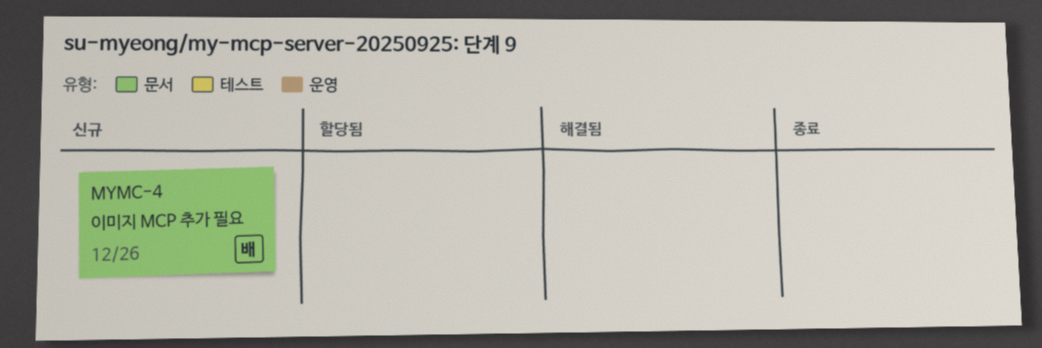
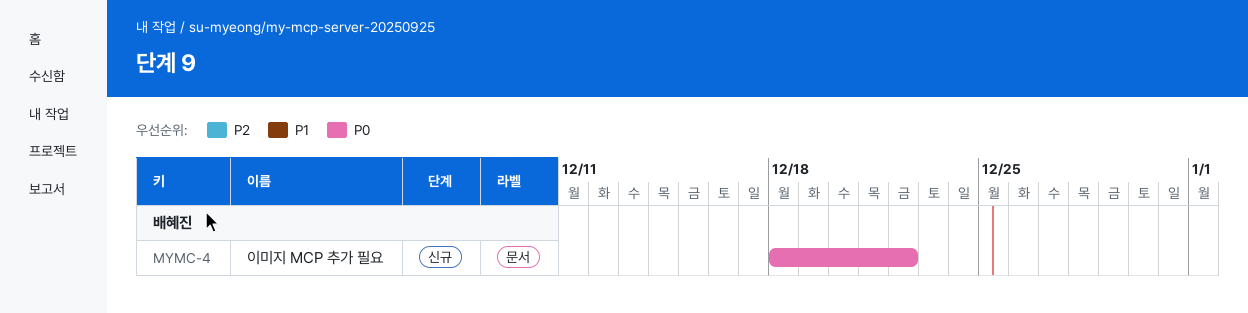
MYMC-4, due: Dec 26 -> Dec 22

